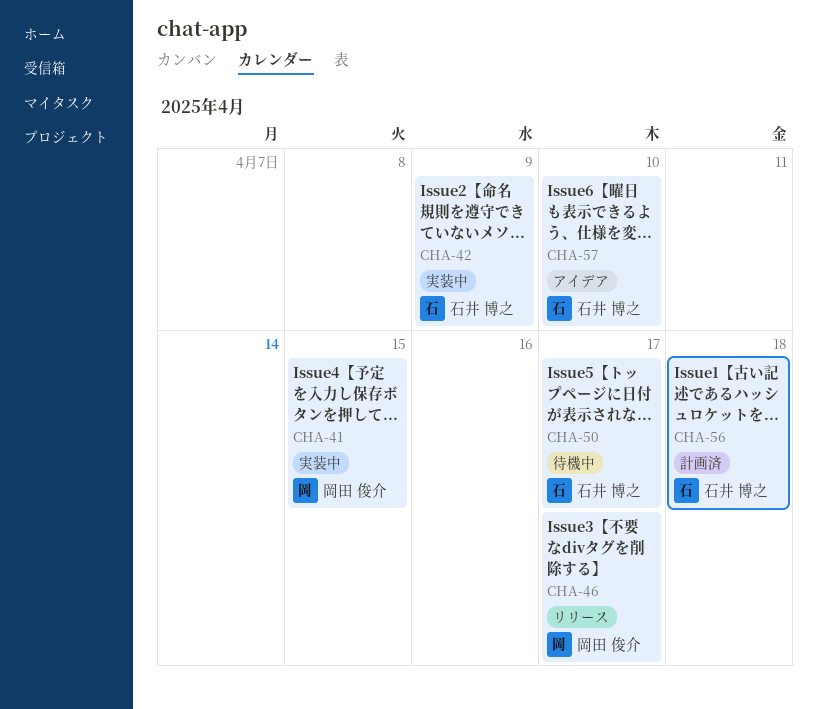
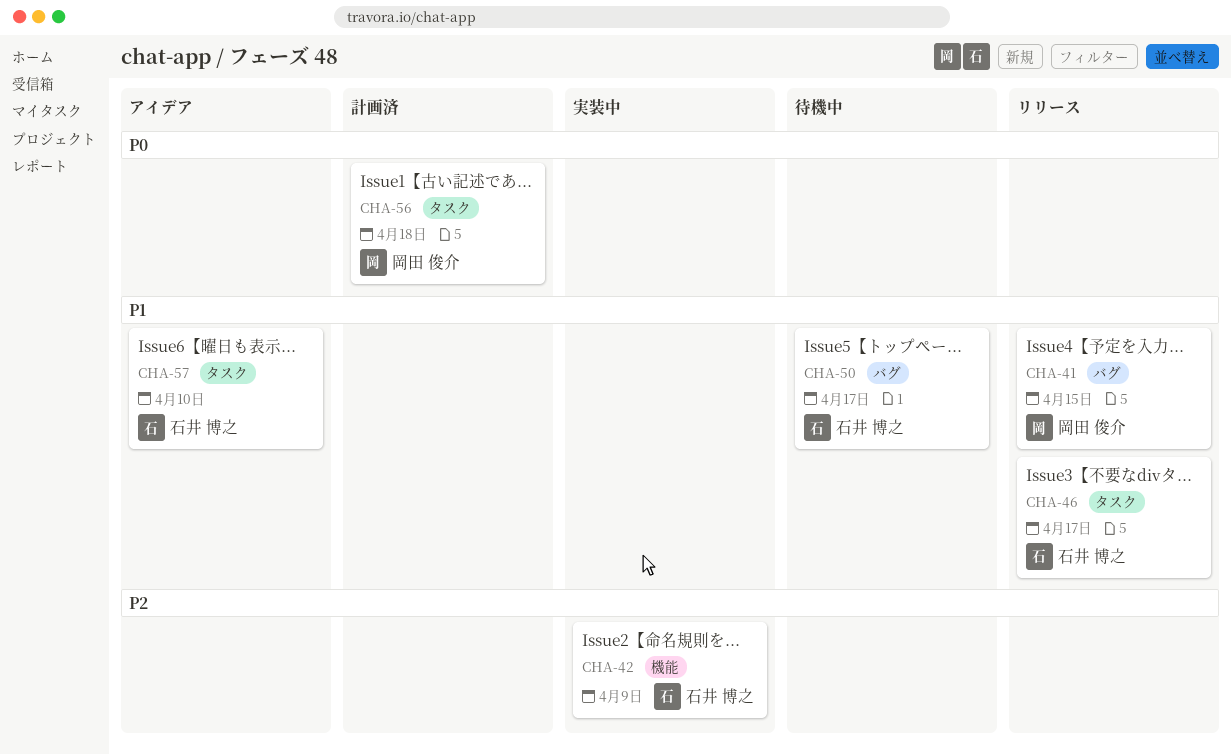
CHA-41, status: 実装中 -> リリース
CHA-46, owner: 岡田 俊介 -> 石井 博之
CHA-56, owner: 石井 博之 -> 岡田 俊介

